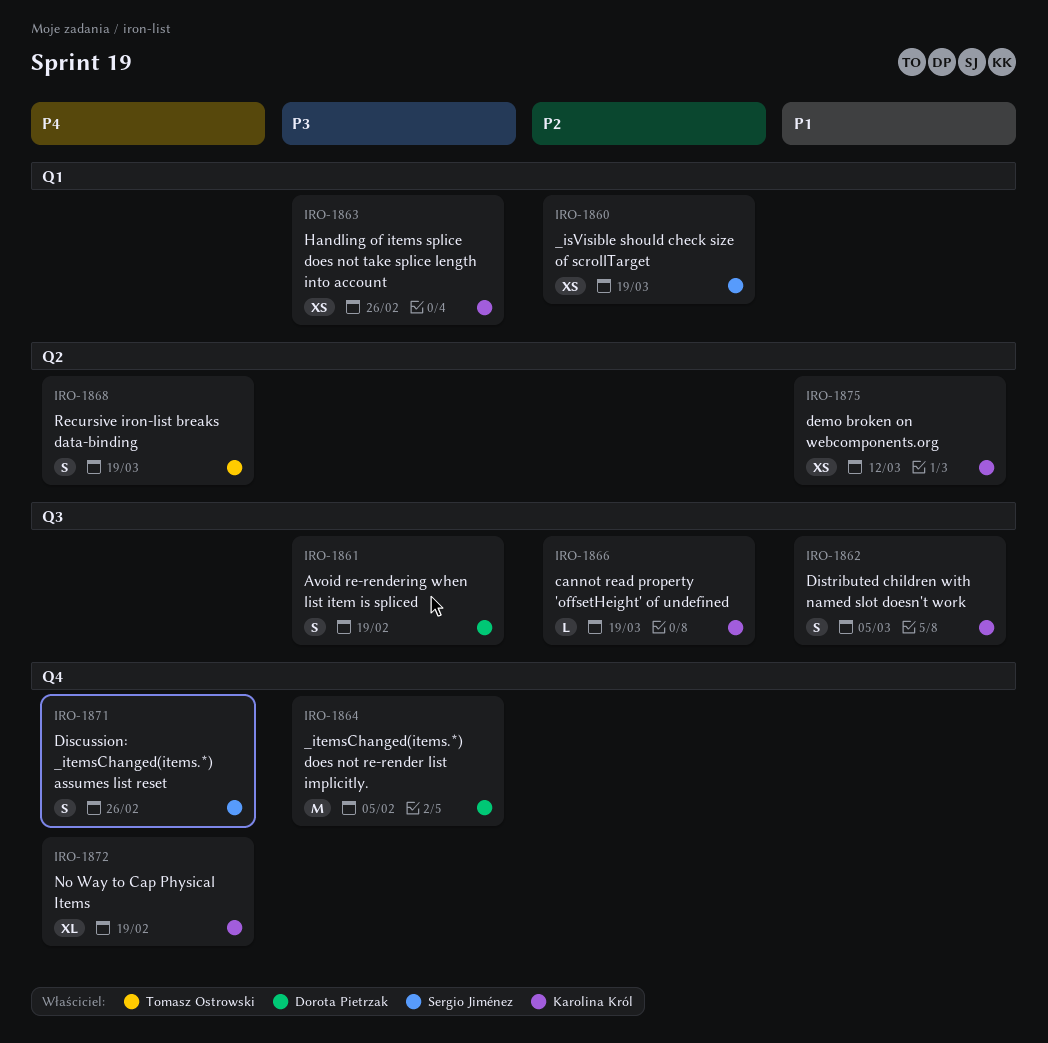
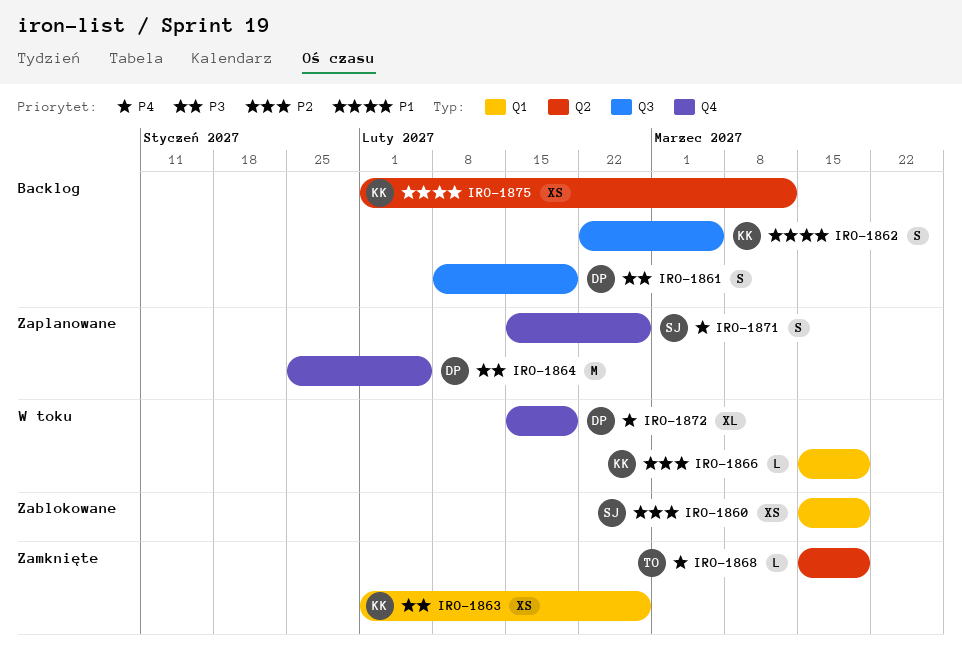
IRO-1866, label: Q3 -> Q1
IRO-1868, estimate: S -> L
IRO-1872, owner: Karolina Król -> Dorota Pietrzak

